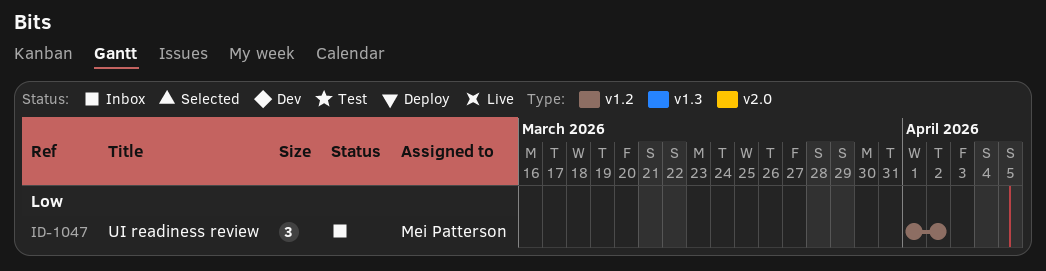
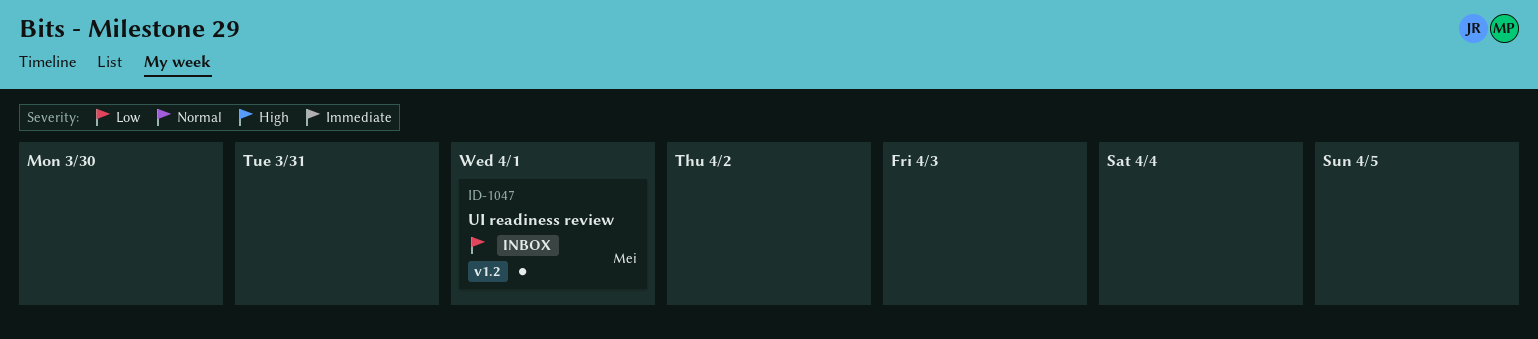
ID-1047, estimate: 3 -> 1
ID-1047, due: Apr 2 -> Apr 1

